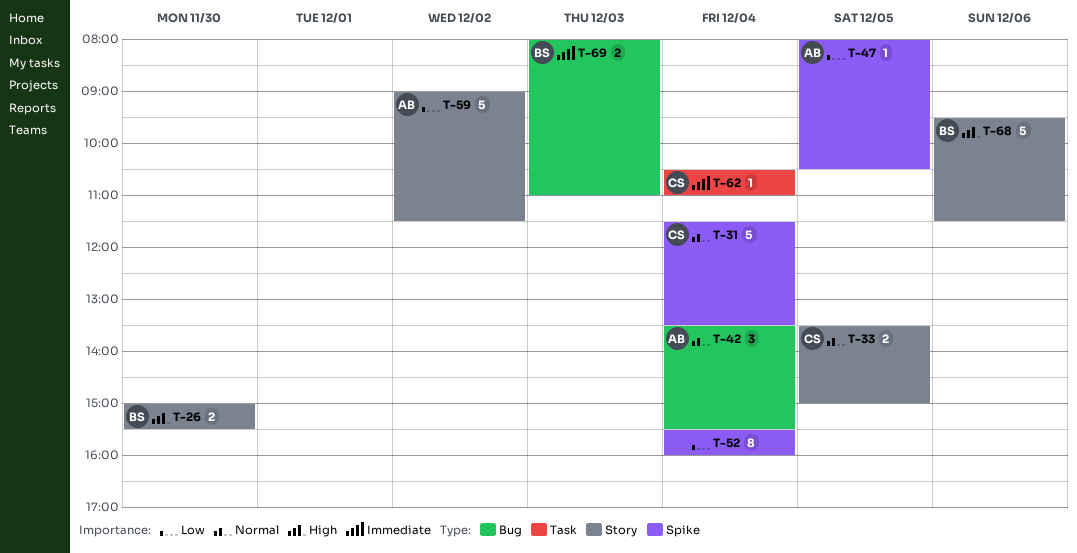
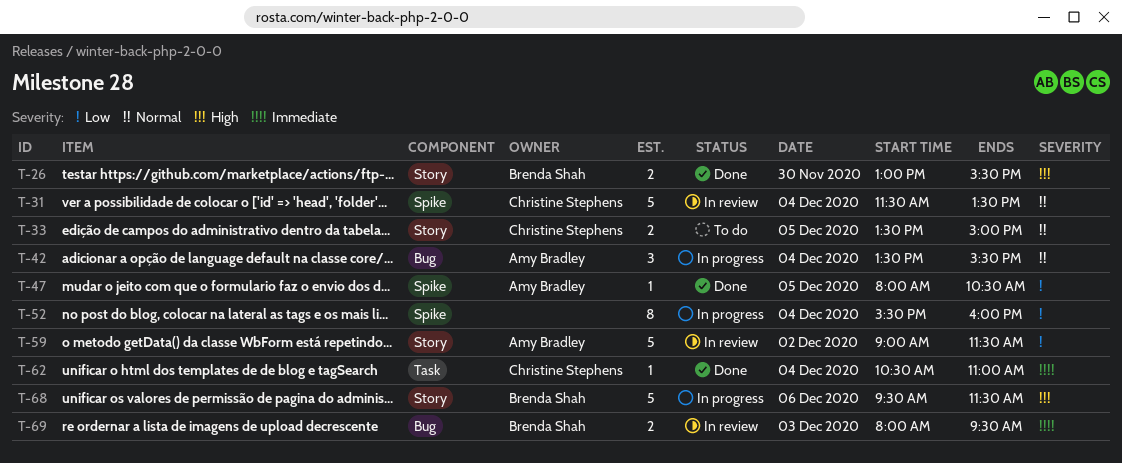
T-26, begins: 15:00 -> 13:00
T-69, ends: 11:00 -> 09:30

